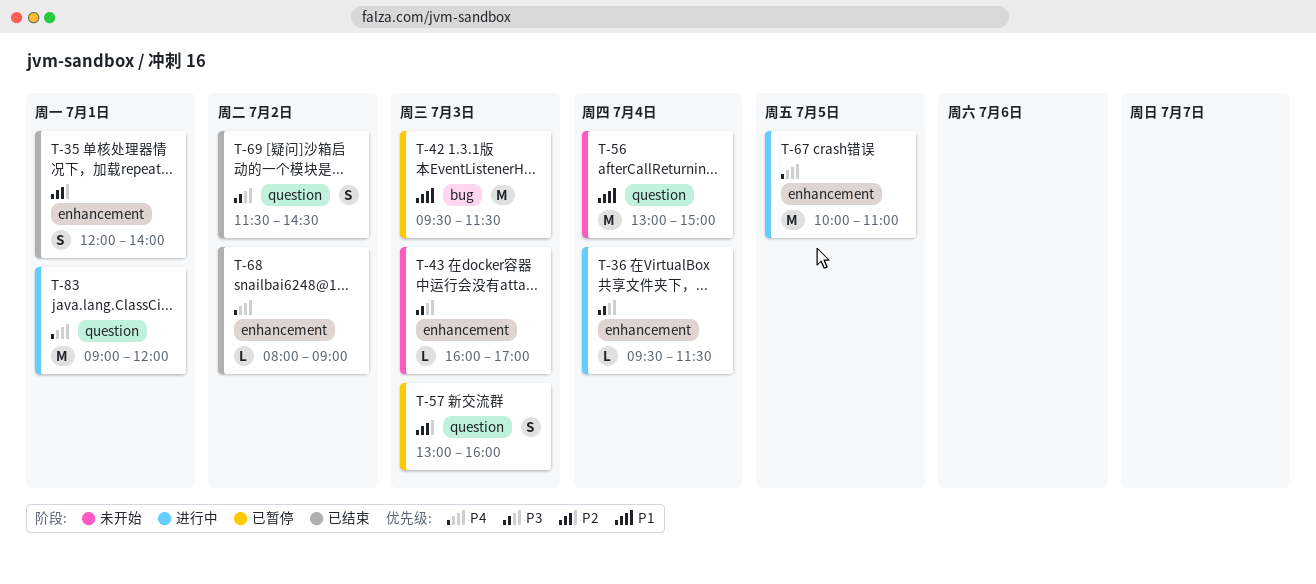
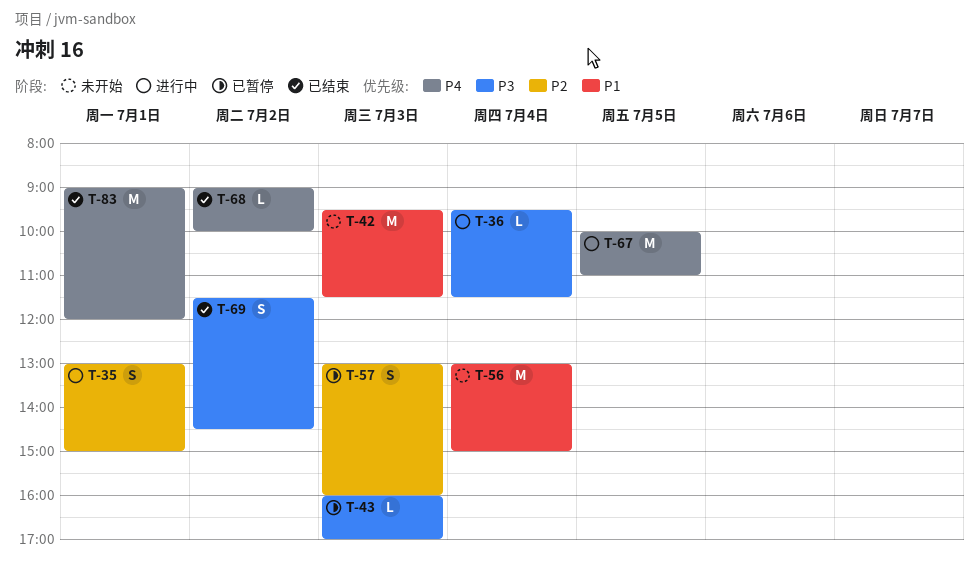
T-35, status: 已结束 -> 进行中
T-35, begins: 12:00 -> 13:00
T-35, ends: 14:00 -> 15:00
T-42, status: 已暂停 -> 未开始
T-43, status: 未开始 -> 已暂停
T-68, begins: 08:00 -> 09:00
T-68, ends: 09:00 -> 10:00
T-83, status: 进行中 -> 已结束

